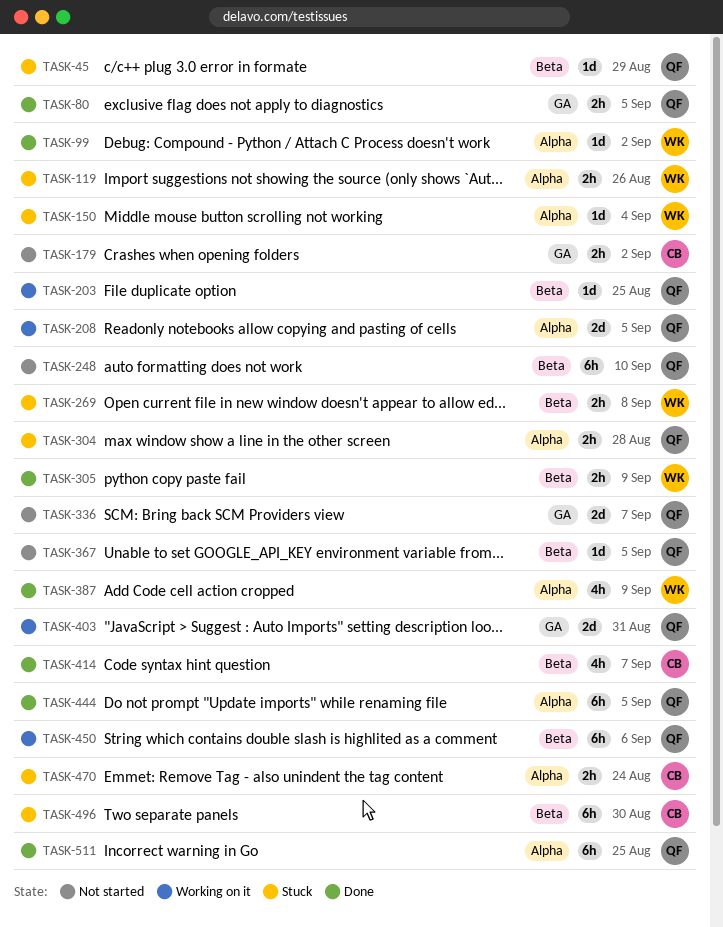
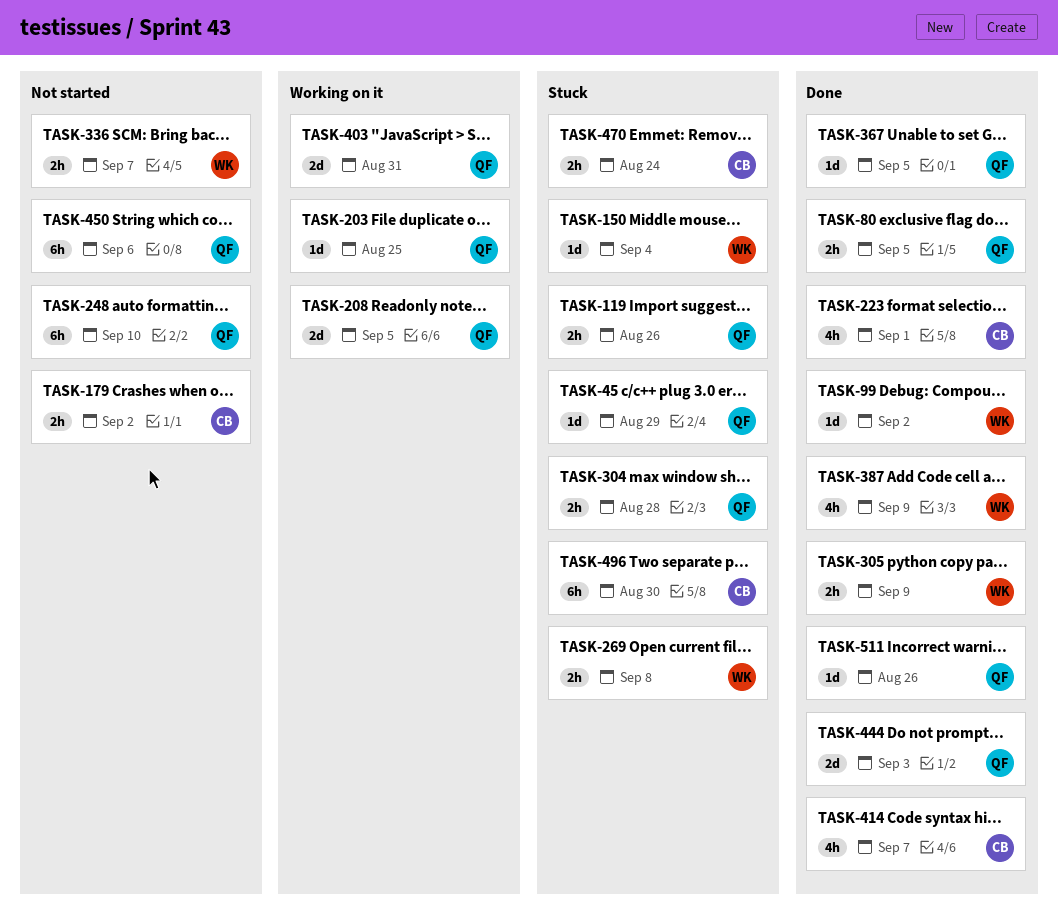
TASK-119, owner: WK -> QF
TASK-223: none -> present
TASK-336, owner: QF -> WK
TASK-336, estimate: 2d -> 2h
TASK-367, status: Not started -> Done
TASK-444, estimate: 6h -> 2d
TASK-444, due: Sep 5 -> Sep 3
TASK-450, status: Working on it -> Not started
TASK-511, estimate: 6h -> 1d
TASK-511, due: Aug 25 -> Aug 26

